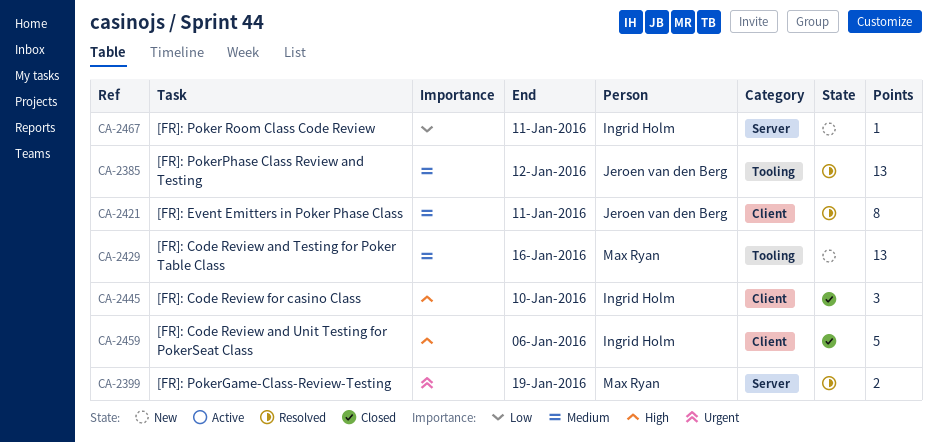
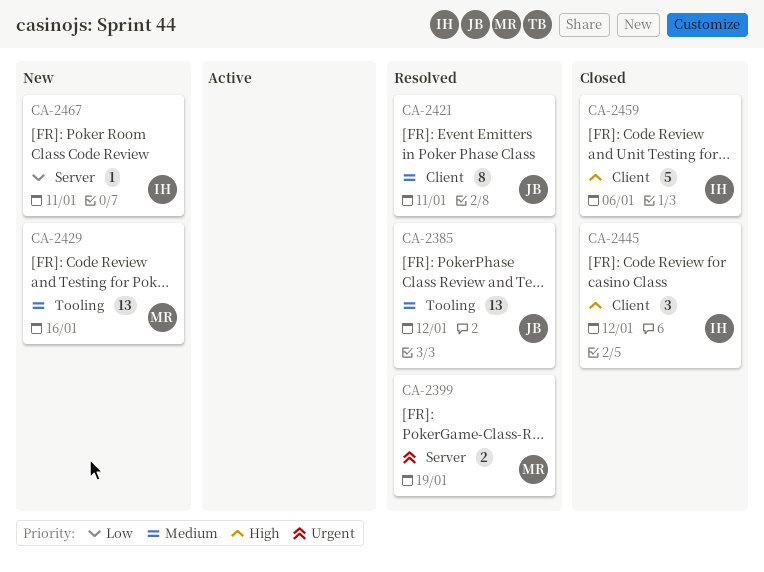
CA-2445, due: Jan 10 -> Jan 12

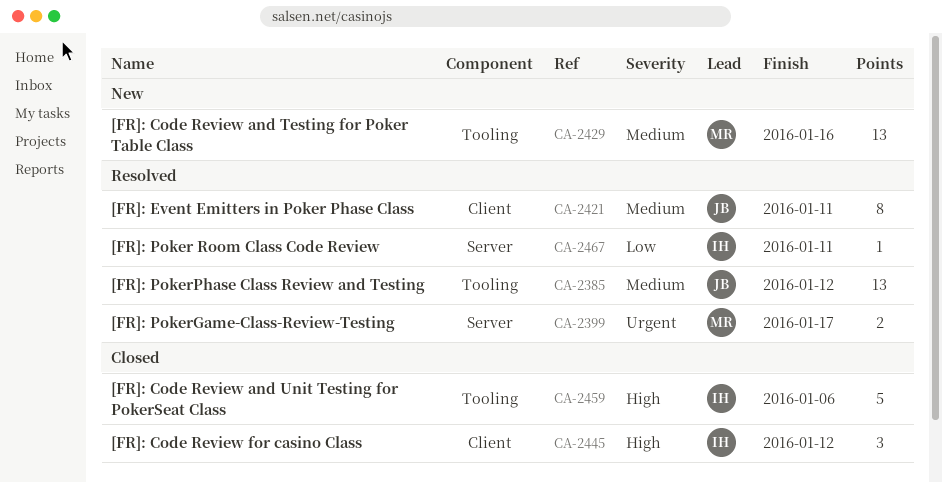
CA-2399, due: Jan 19 -> Jan 17
CA-2459, label: Client -> Tooling
CA-2467, status: New -> Resolved

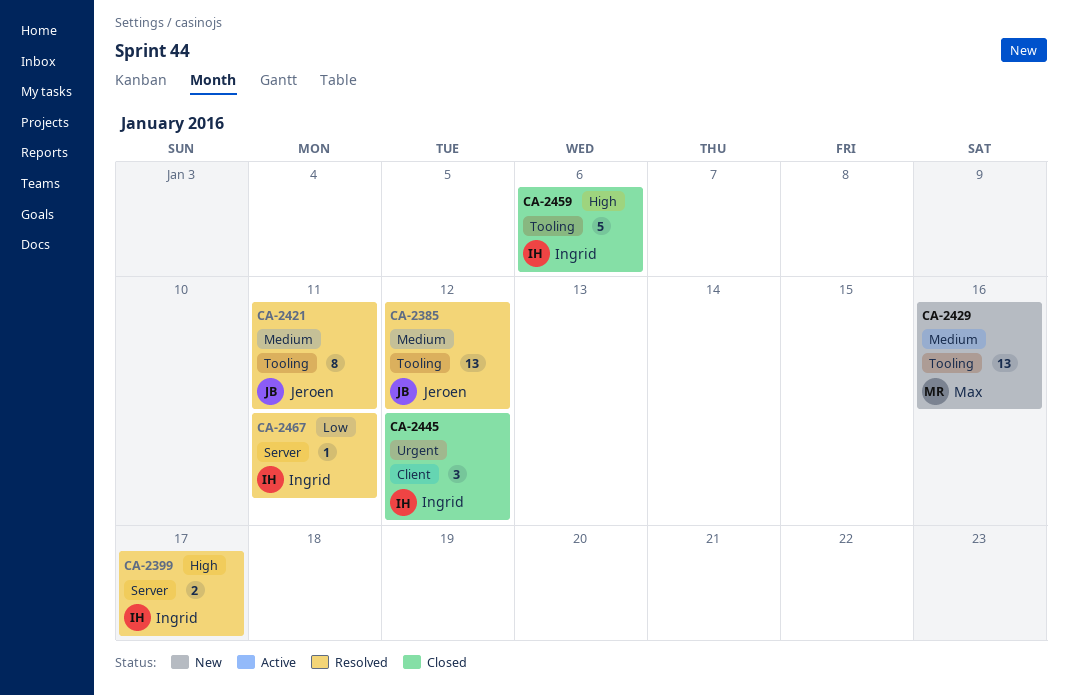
CA-2399, owner: Max -> Ingrid
CA-2399, priority: Urgent -> High
CA-2421, label: Client -> Tooling
CA-2445, priority: High -> Urgent

